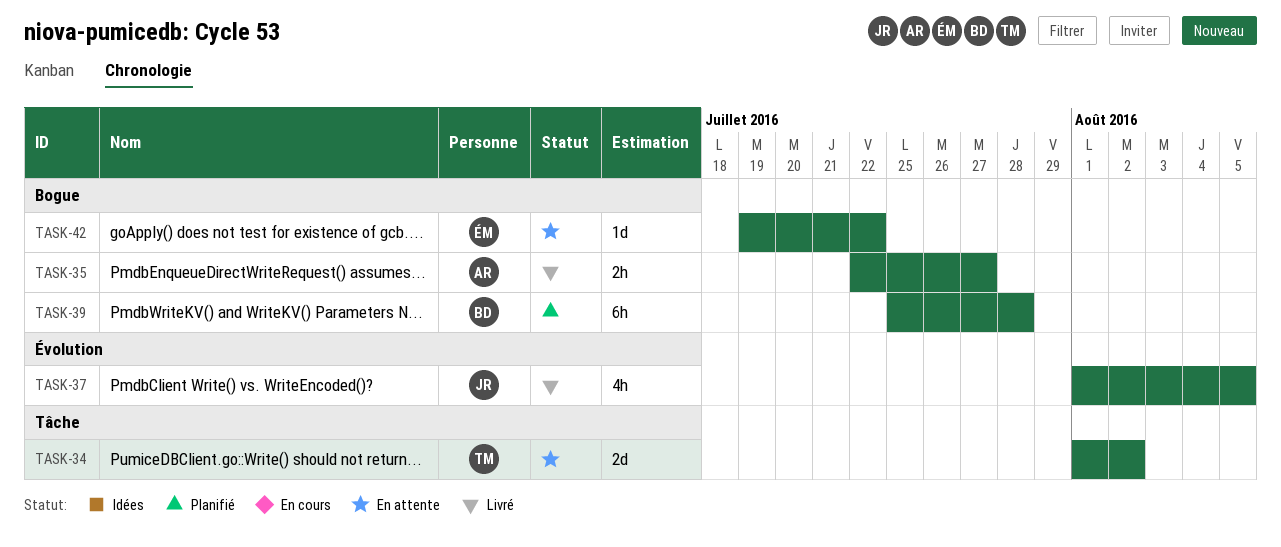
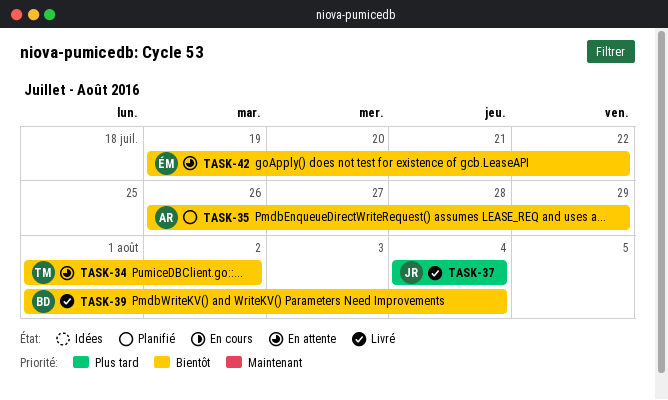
TASK-35, status: Livré -> Planifié
TASK-35, start: Jul 22 -> Jul 26
TASK-35, due: Jul 27 -> Jul 29
TASK-37, start: Aug 1 -> Aug 4
TASK-37, due: Aug 5 -> Aug 4
TASK-39, status: Planifié -> Livré
TASK-39, start: Jul 25 -> Aug 1
TASK-39, due: Jul 28 -> Aug 4

